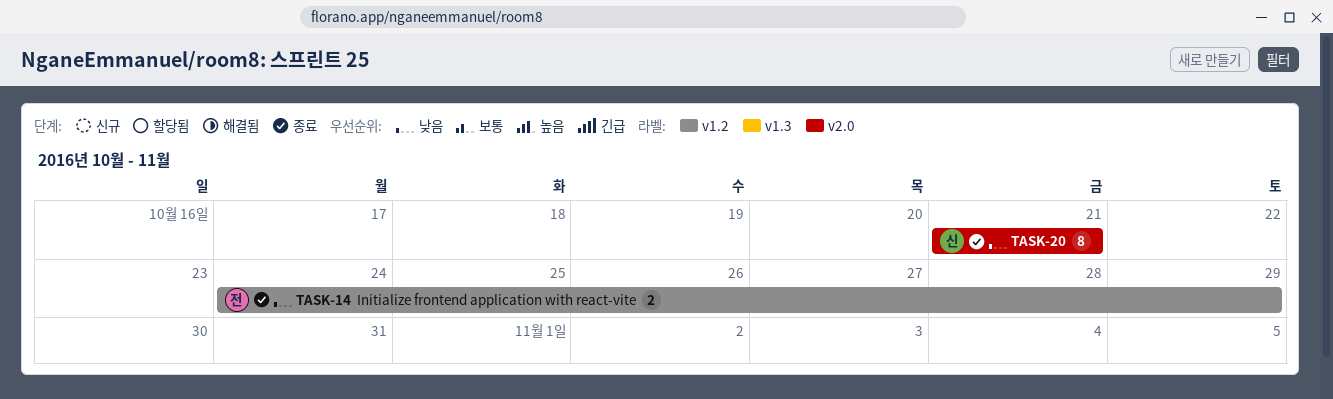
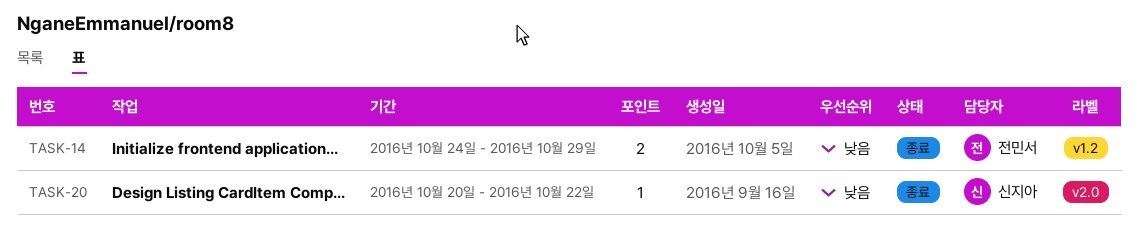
TASK-20, estimate: 8 -> 1
TASK-20, start: Oct 21 -> Oct 20
TASK-20, due: Oct 21 -> Oct 22

